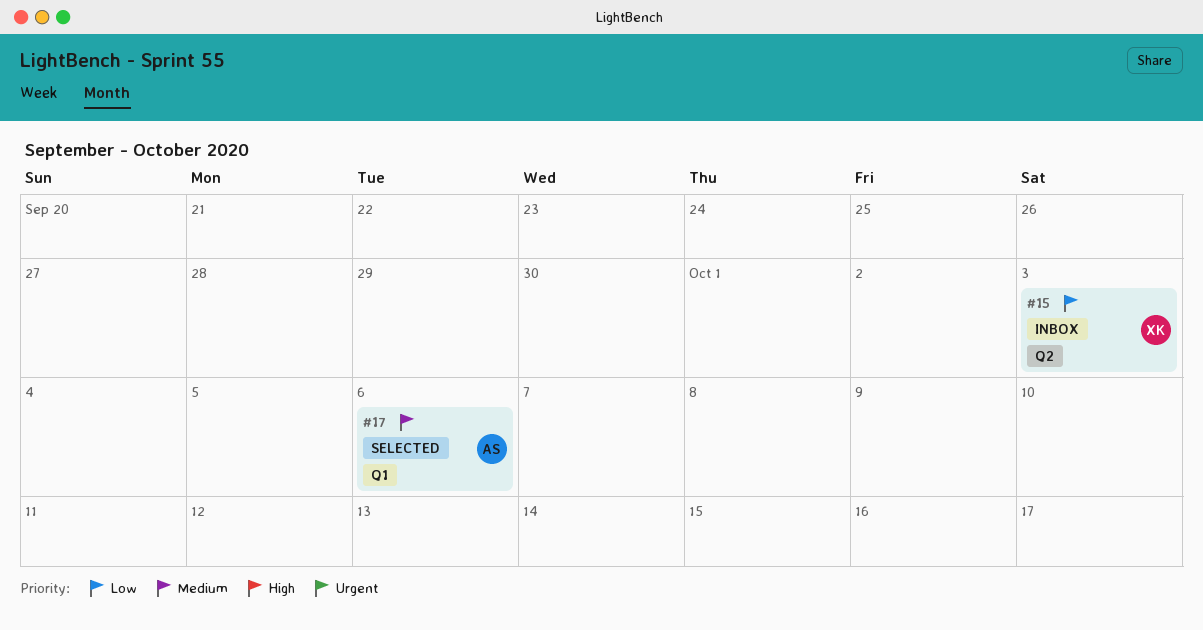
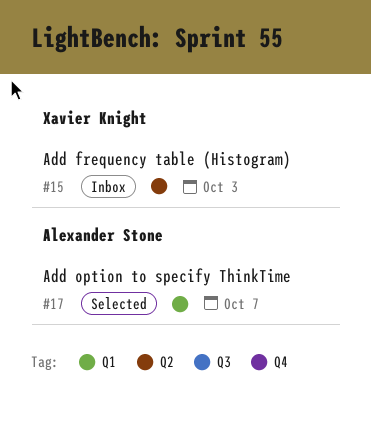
#17, due: Oct 6 -> Oct 7

